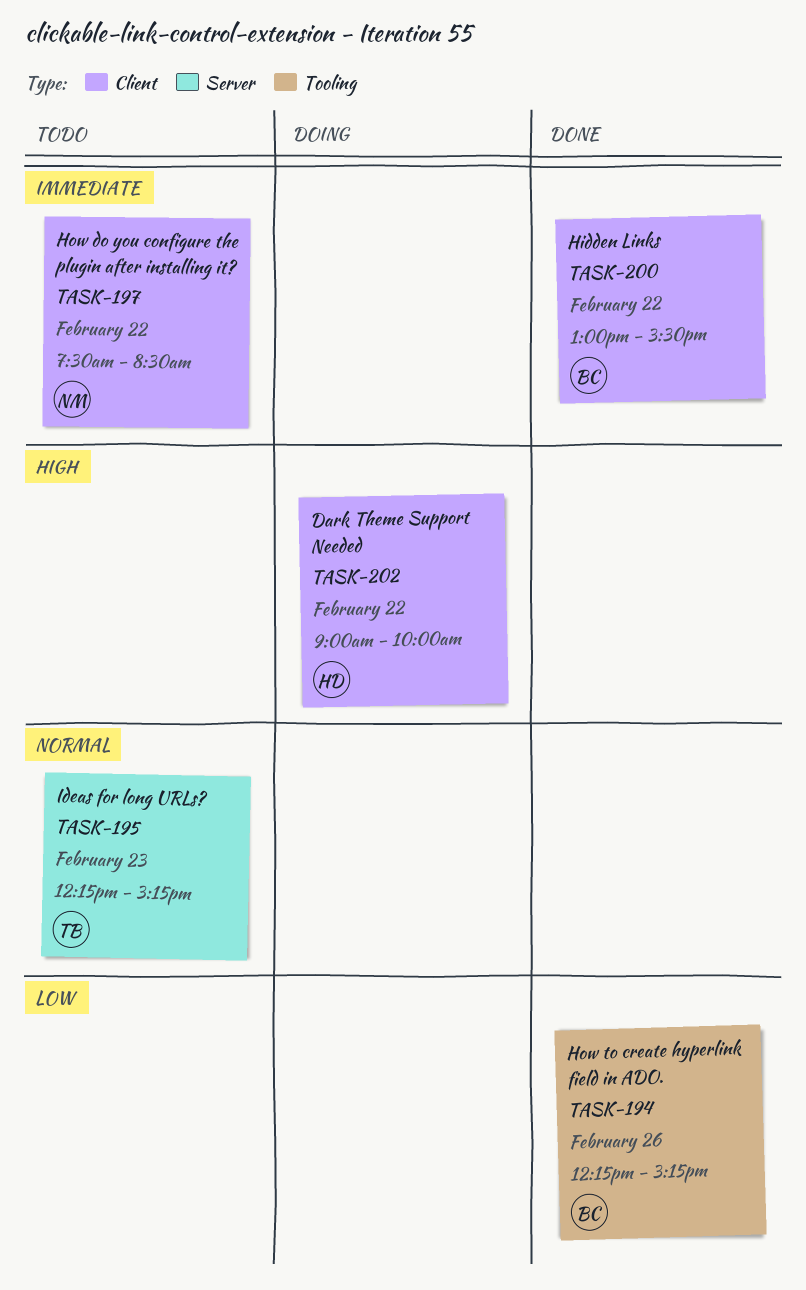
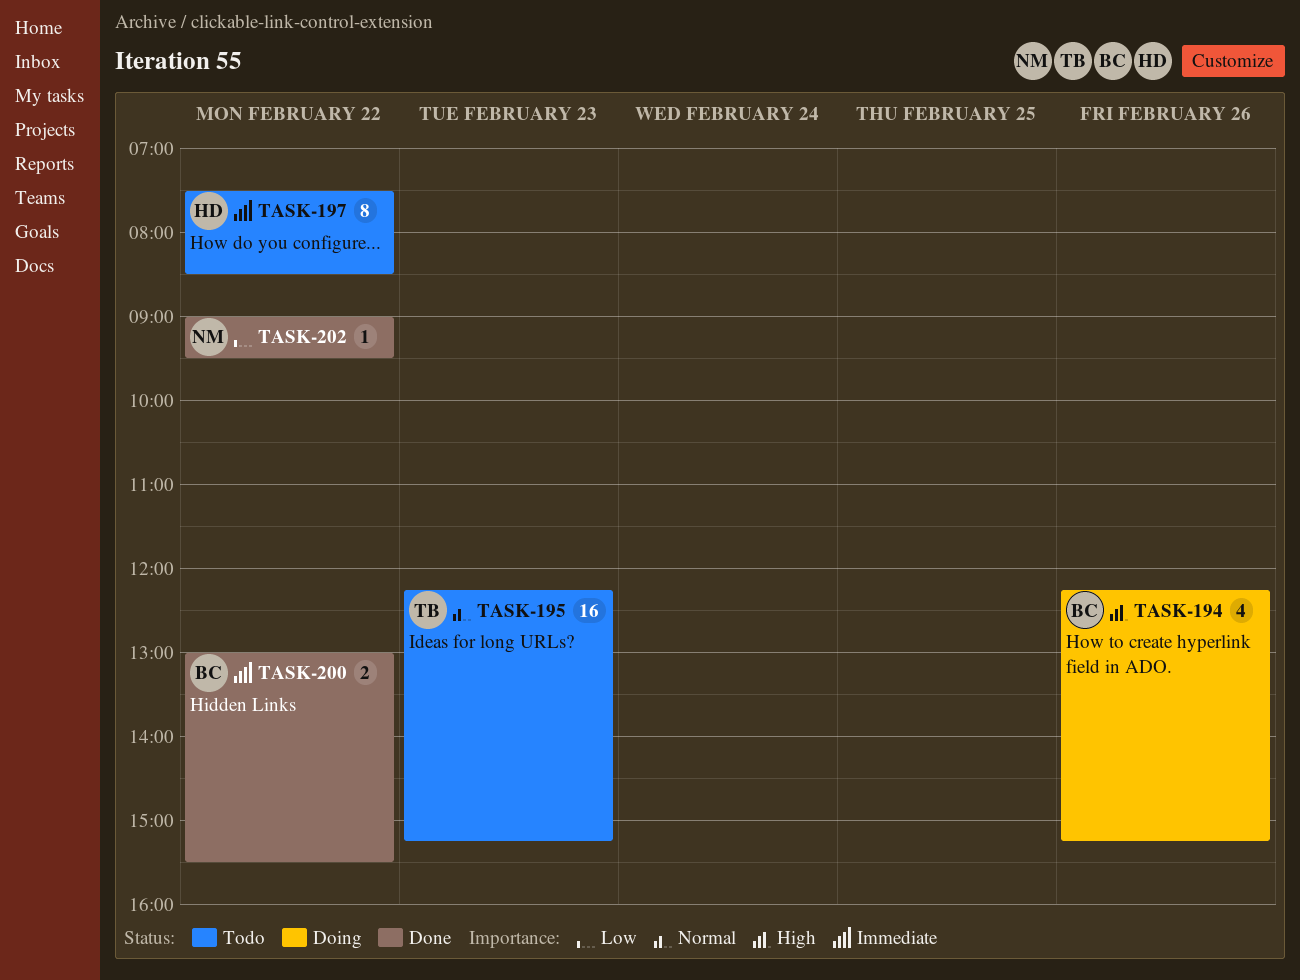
TASK-194, status: Done -> Doing
TASK-194, priority: Low -> High
TASK-197, owner: NM -> HD
TASK-202, status: Doing -> Done
TASK-202, owner: HD -> NM
TASK-202, priority: High -> Low
TASK-202, ends: 10:00 -> 09:30

